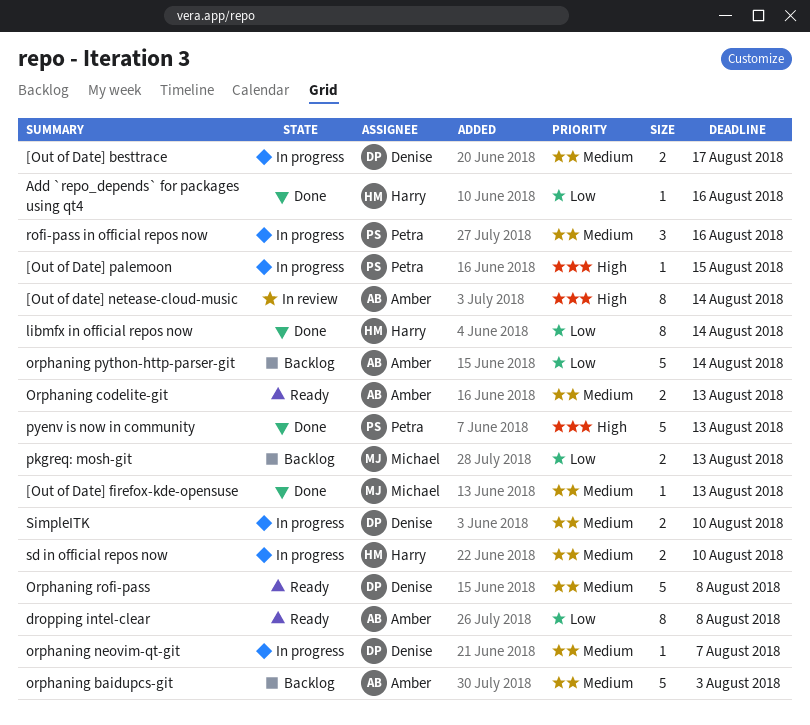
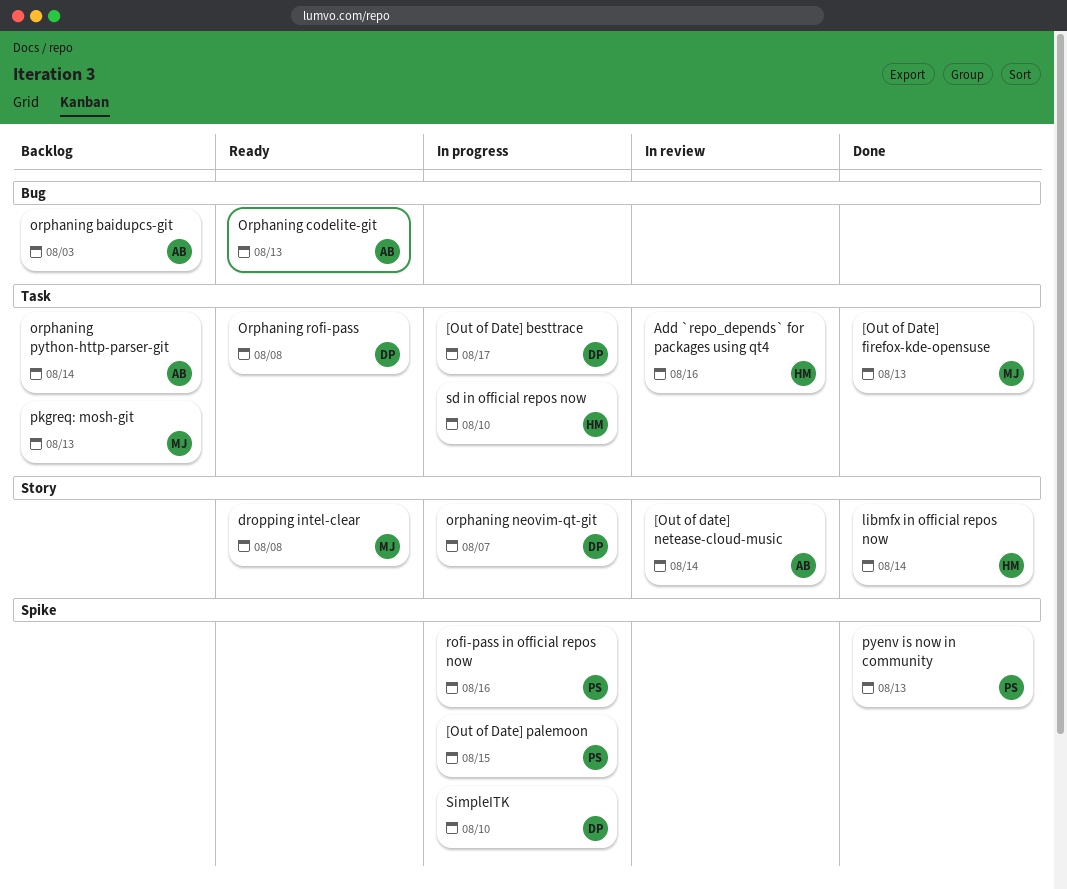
Add `repo_depends` for packages using qt4, status: Done -> In review
dropping intel-clear, owner: Amber -> Michael

